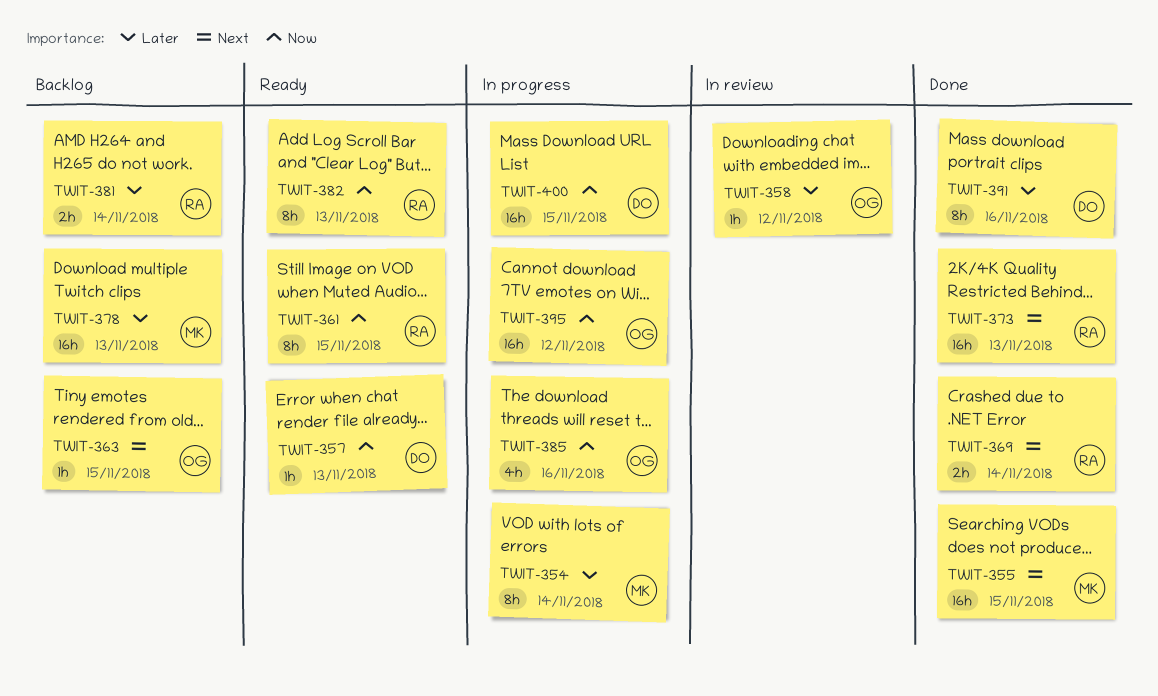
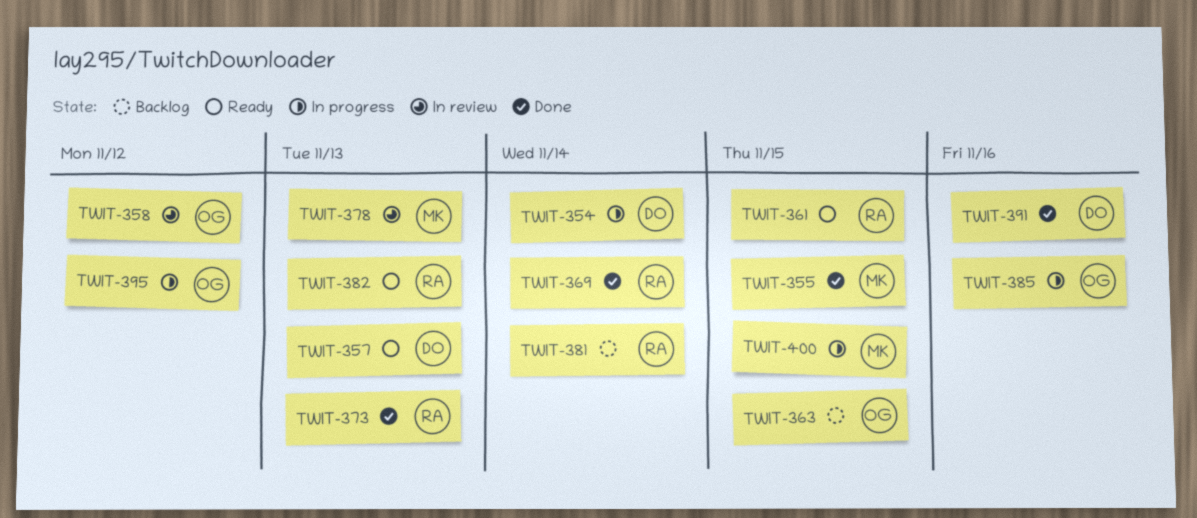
TWIT-354, owner: MK -> DO
TWIT-378, status: Backlog -> In review
TWIT-400, owner: DO -> MK

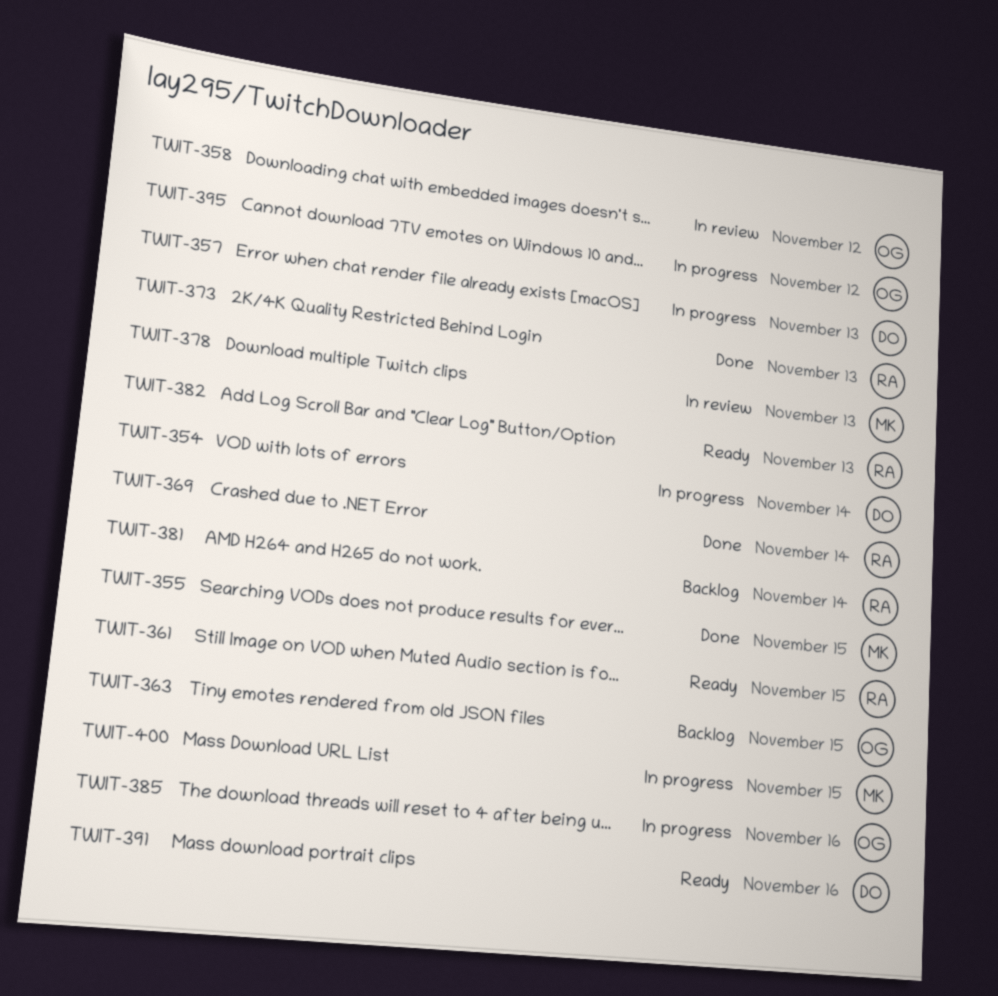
TWIT-357, status: Ready -> In progress
TWIT-391, status: Done -> Ready

